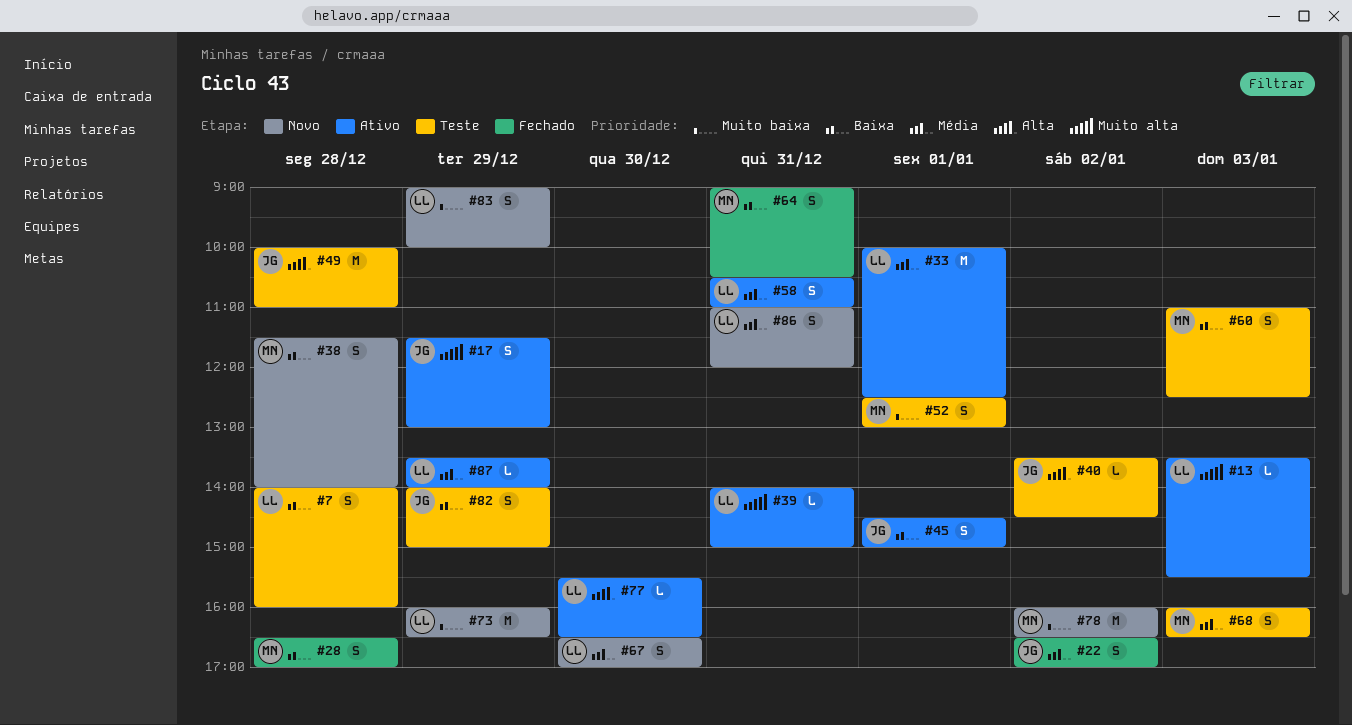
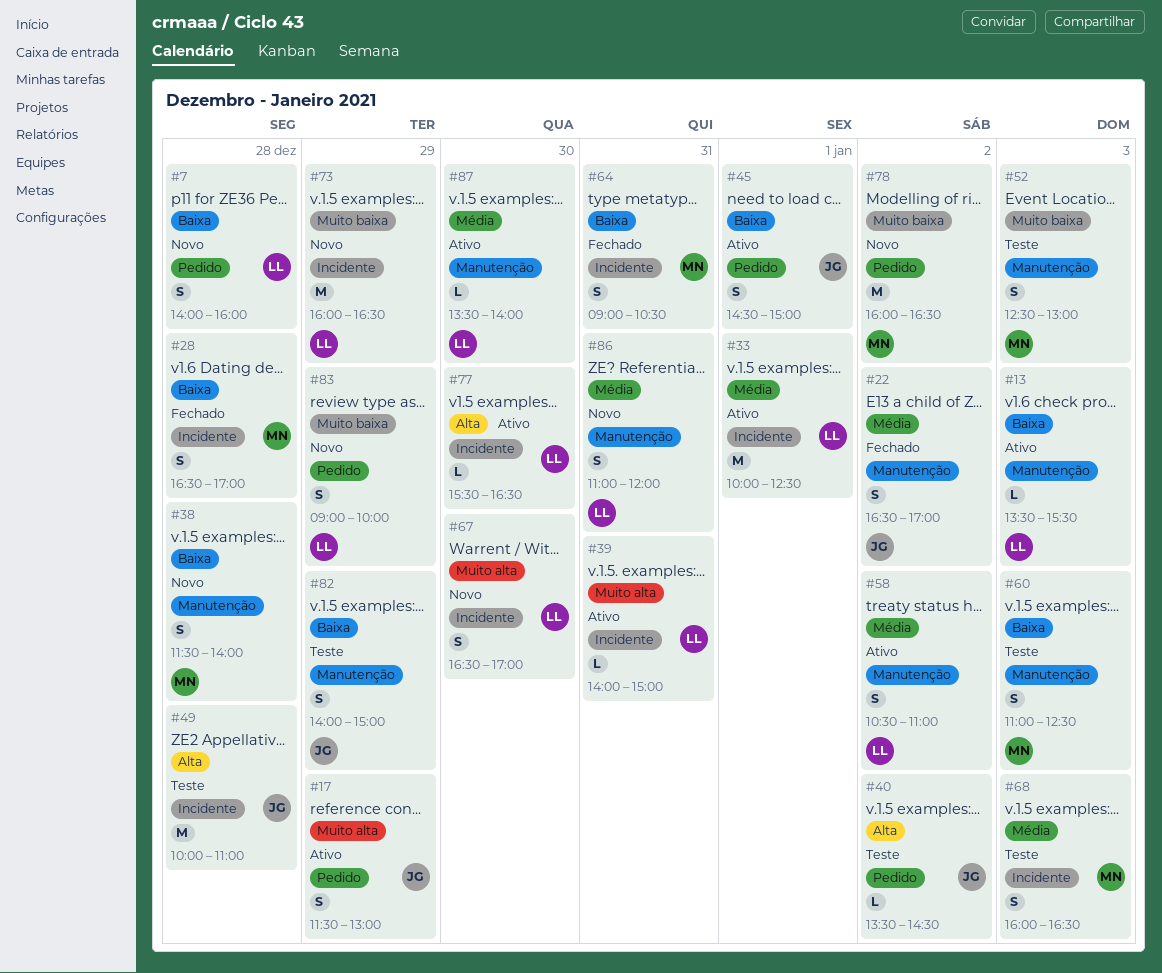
#7, status: Teste -> Novo
#13, priority: Muito alta -> Baixa
#52, day: Jan 1 -> Jan 3
#58, day: Dec 31 -> Jan 2
#67, priority: Média -> Muito alta
#87, day: Dec 29 -> Dec 30

